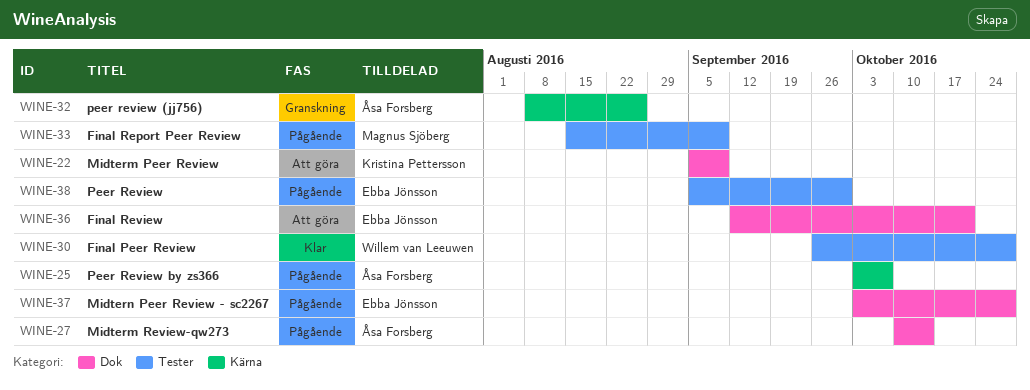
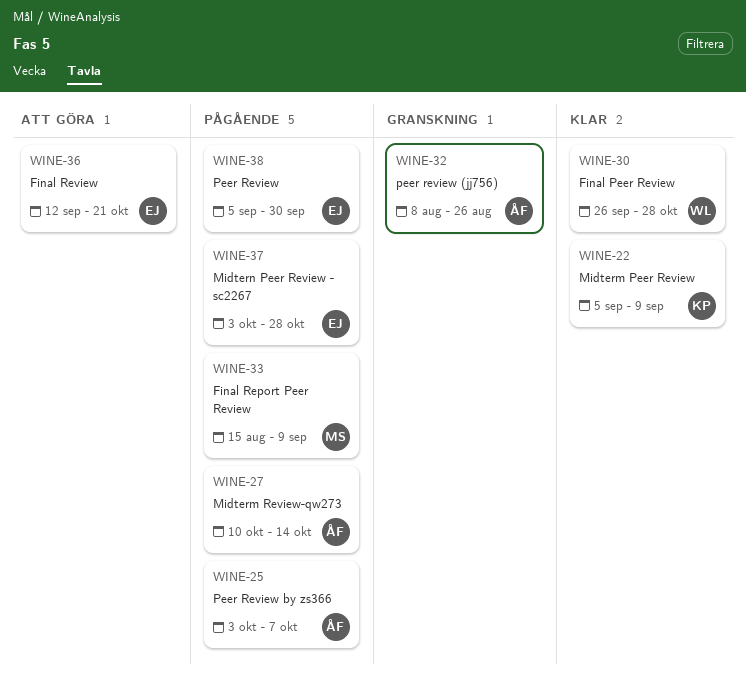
WINE-22, status: Att göra -> Klar

